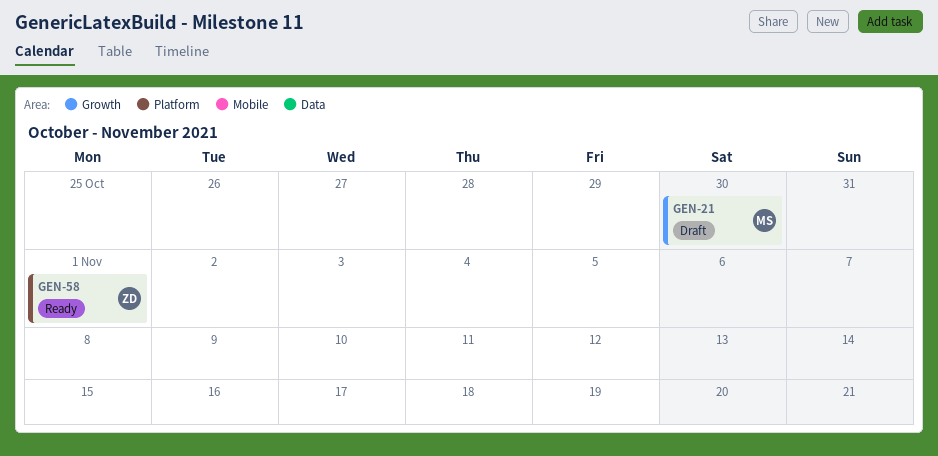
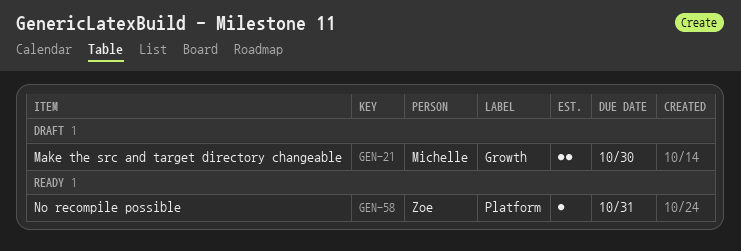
GEN-58, due: Nov 1 -> Oct 31

